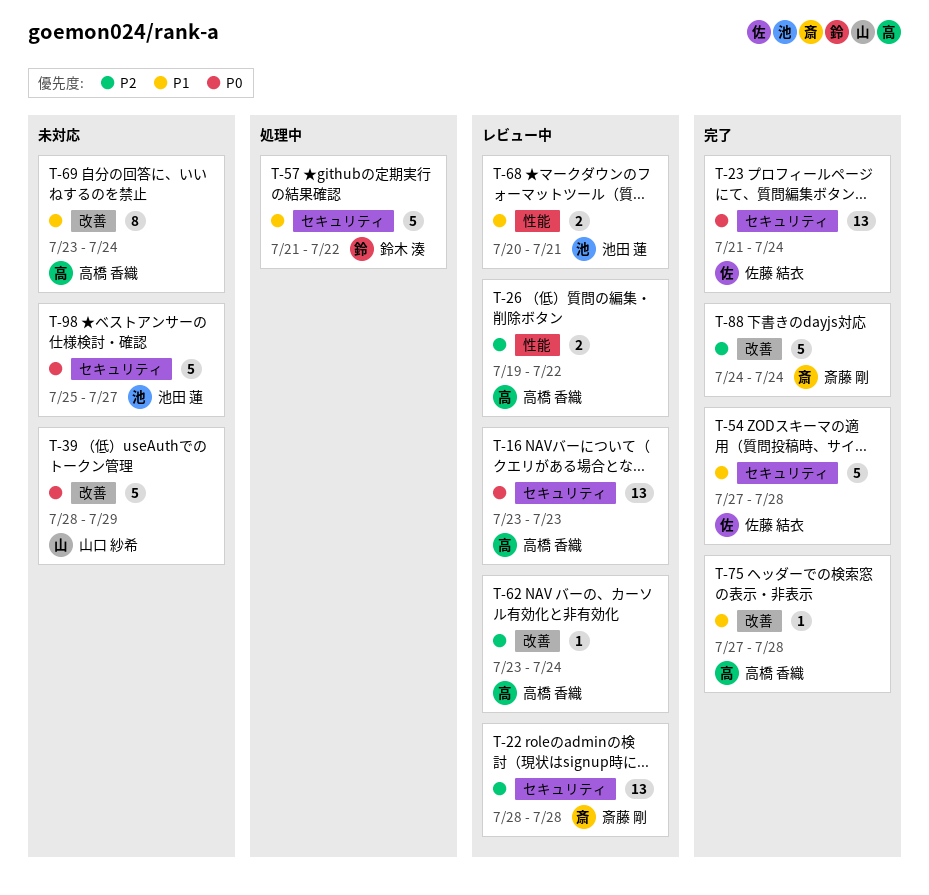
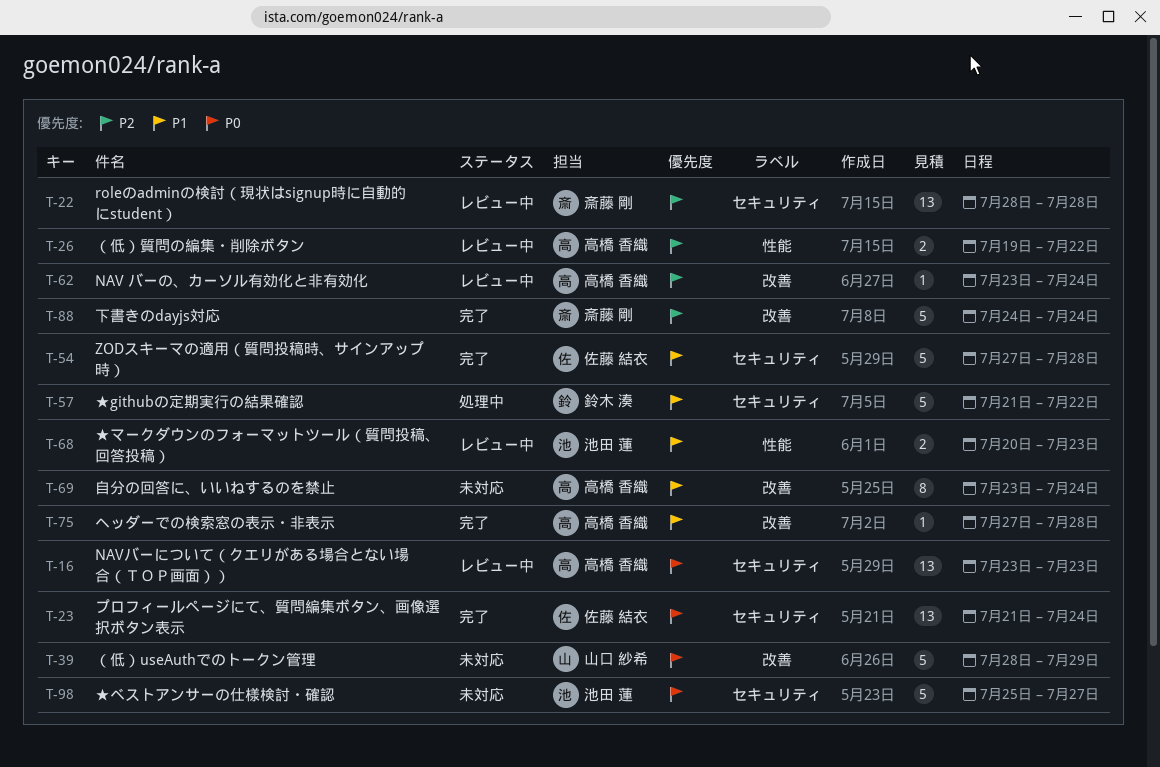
T-68, due: Jul 21 -> Jul 23

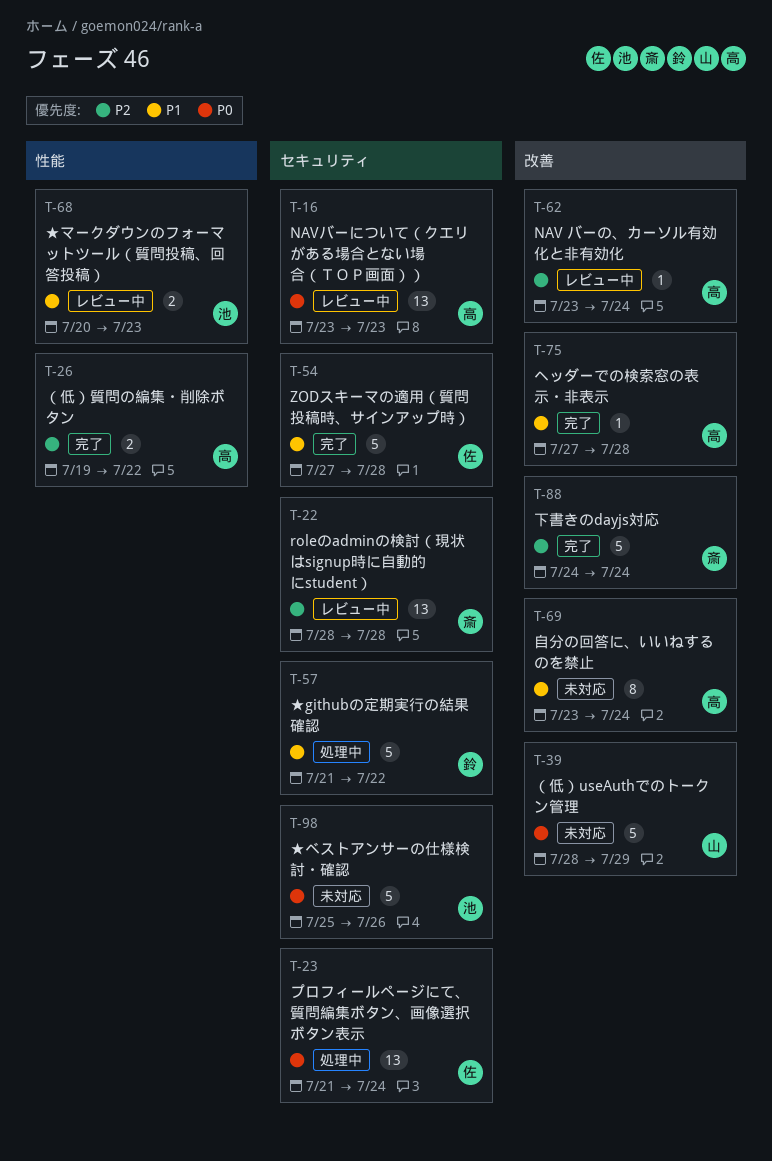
T-23, status: 完了 -> 処理中
T-26, status: レビュー中 -> 完了
T-98, due: Jul 27 -> Jul 26

